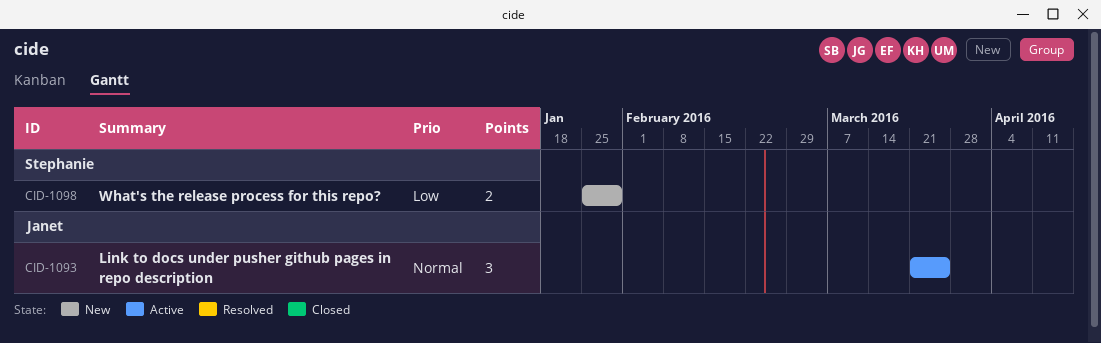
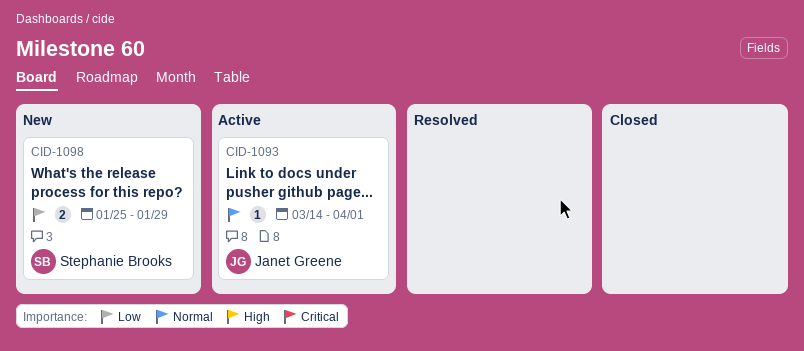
CID-1093, estimate: 3 -> 1
CID-1093, start: Mar 21 -> Mar 14
CID-1093, due: Mar 25 -> Apr 1

